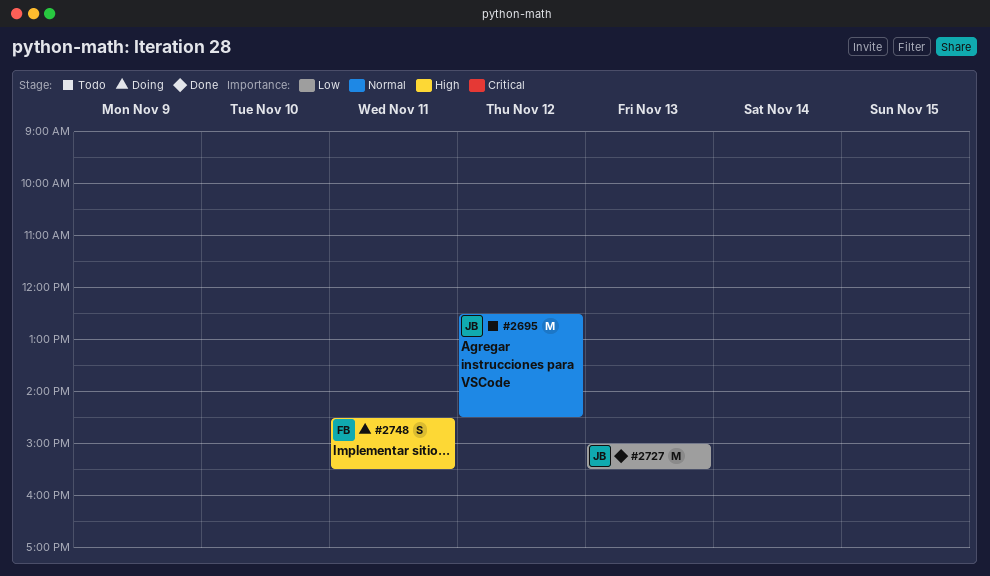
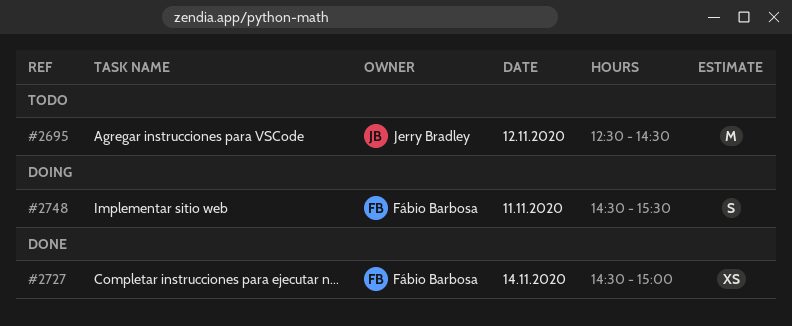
#2727, owner: Jerry Bradley -> Fábio Barbosa
#2727, estimate: M -> XS
#2727, day: Nov 13 -> Nov 14
#2727, begins: 15:00 -> 14:30
#2727, ends: 15:30 -> 15:00

